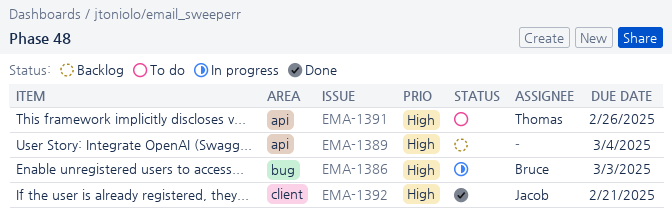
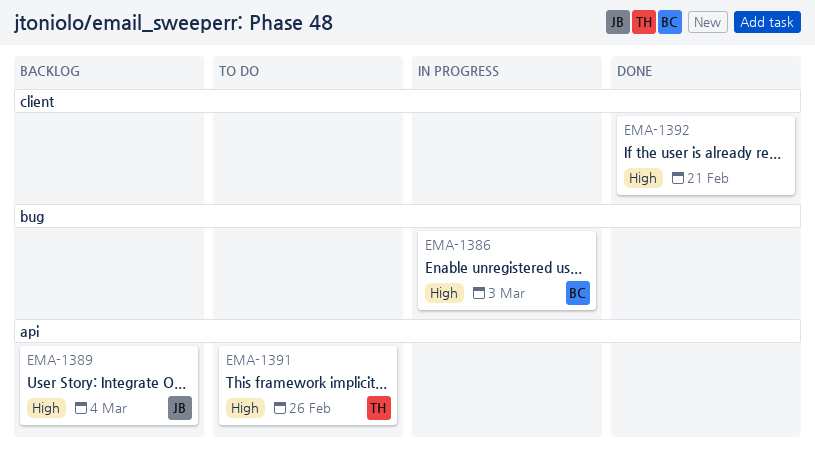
EMA-1389, owner: none -> Jacob
EMA-1392, owner: Jacob -> none

